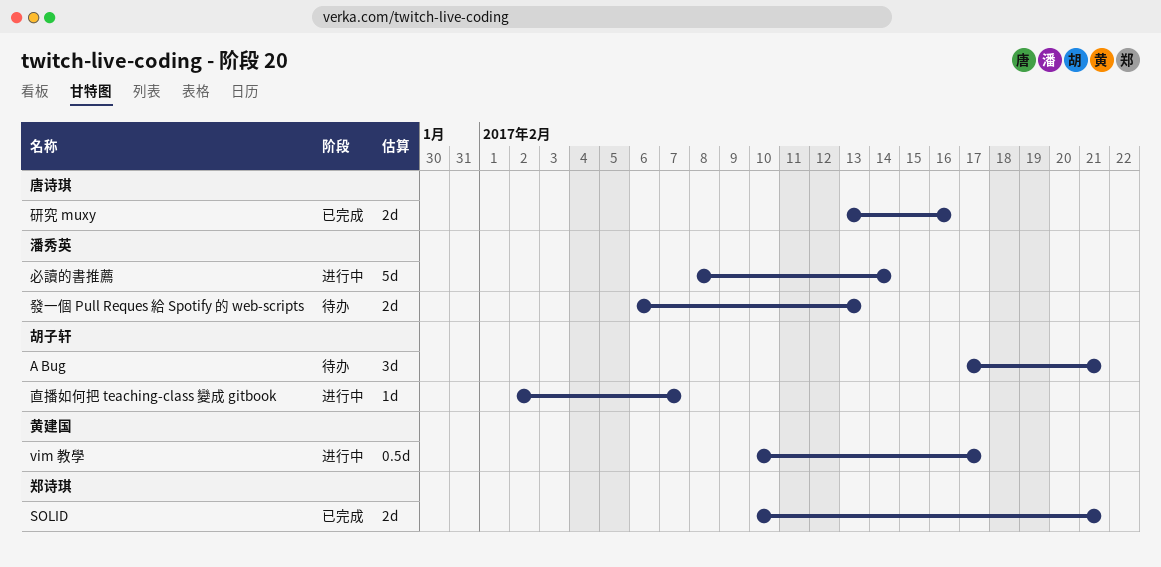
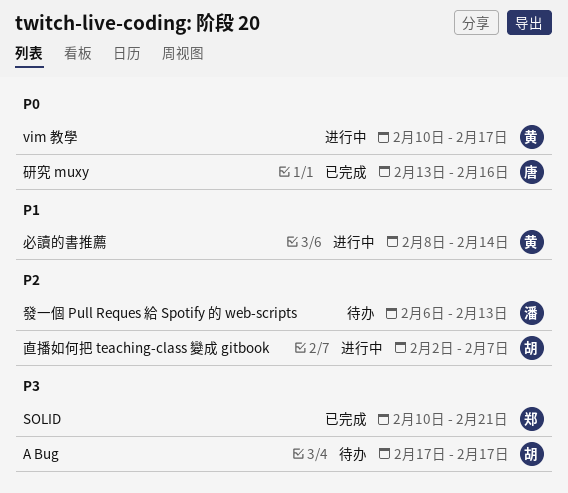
A Bug, due: Feb 21 -> Feb 17
必讀的書推薦, owner: 潘秀英 -> 黄建国

